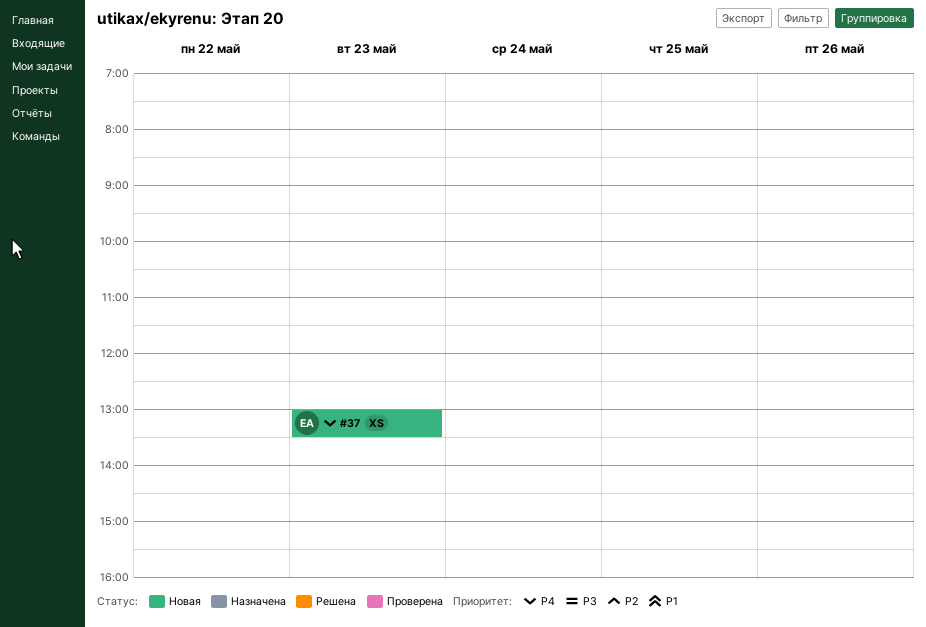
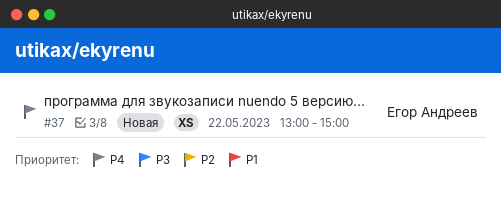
#37, day: May 23 -> May 22
#37, ends: 13:30 -> 15:00

